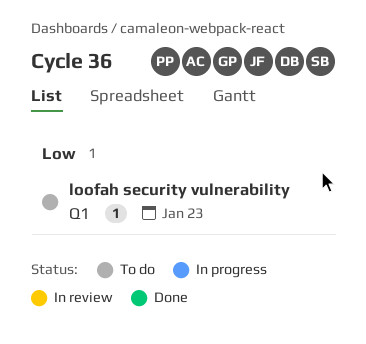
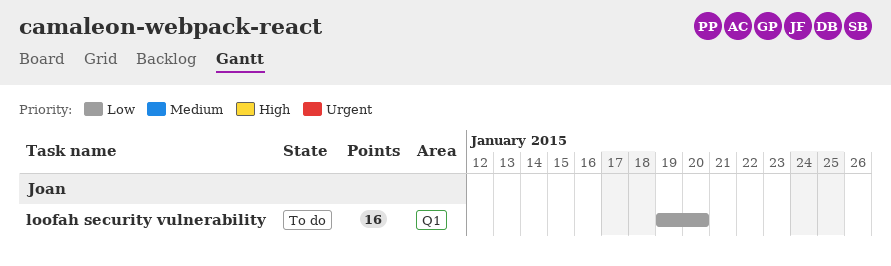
loofah security vulnerability, estimate: 1 -> 16
loofah security vulnerability, due: Jan 23 -> Jan 20

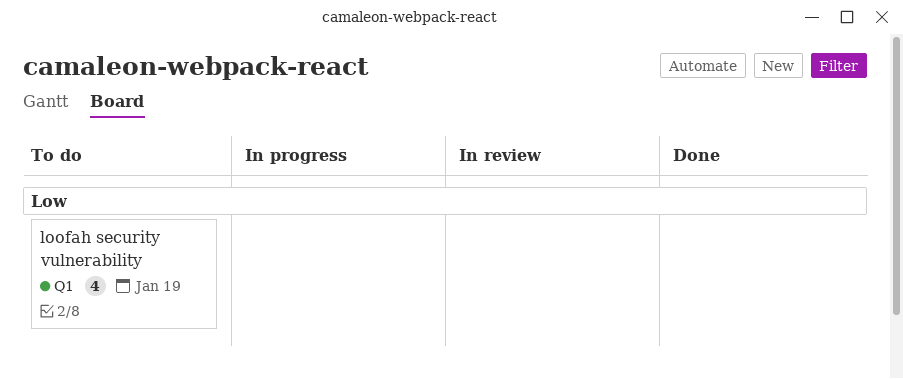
loofah security vulnerability, estimate: 16 -> 4
loofah security vulnerability, due: Jan 20 -> Jan 19

